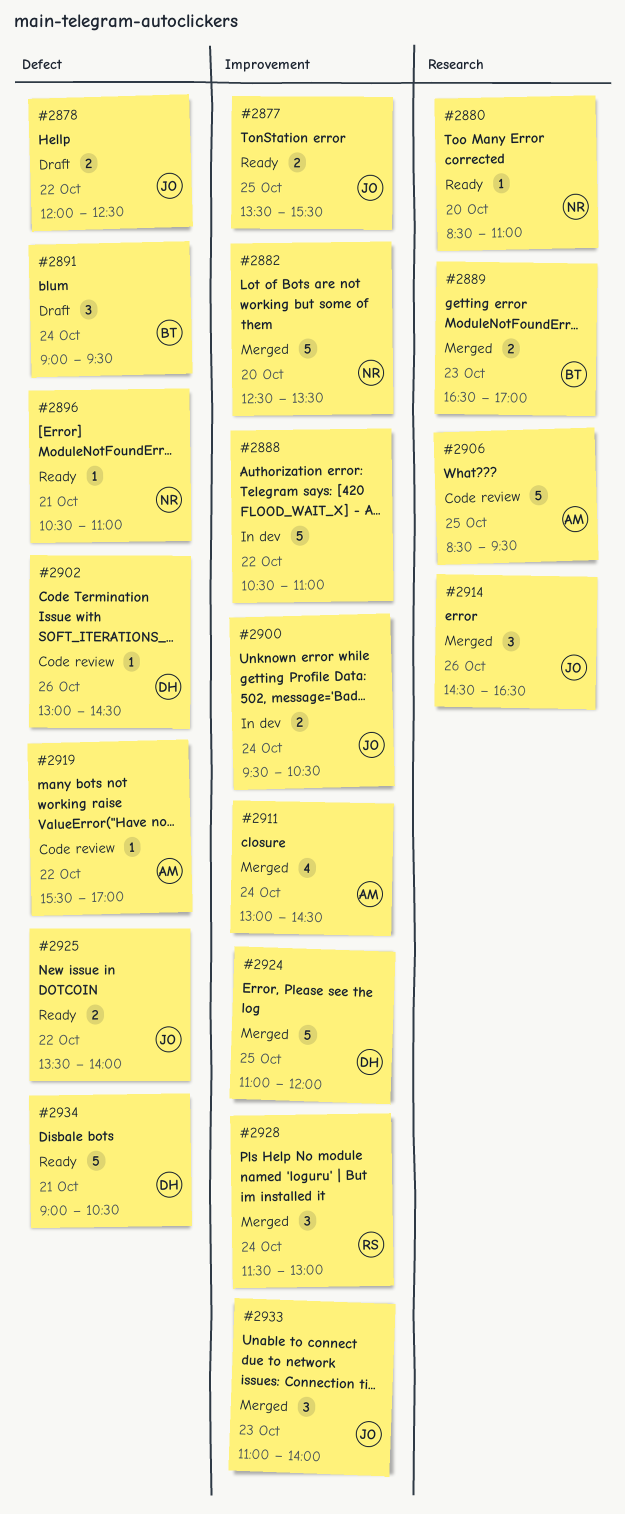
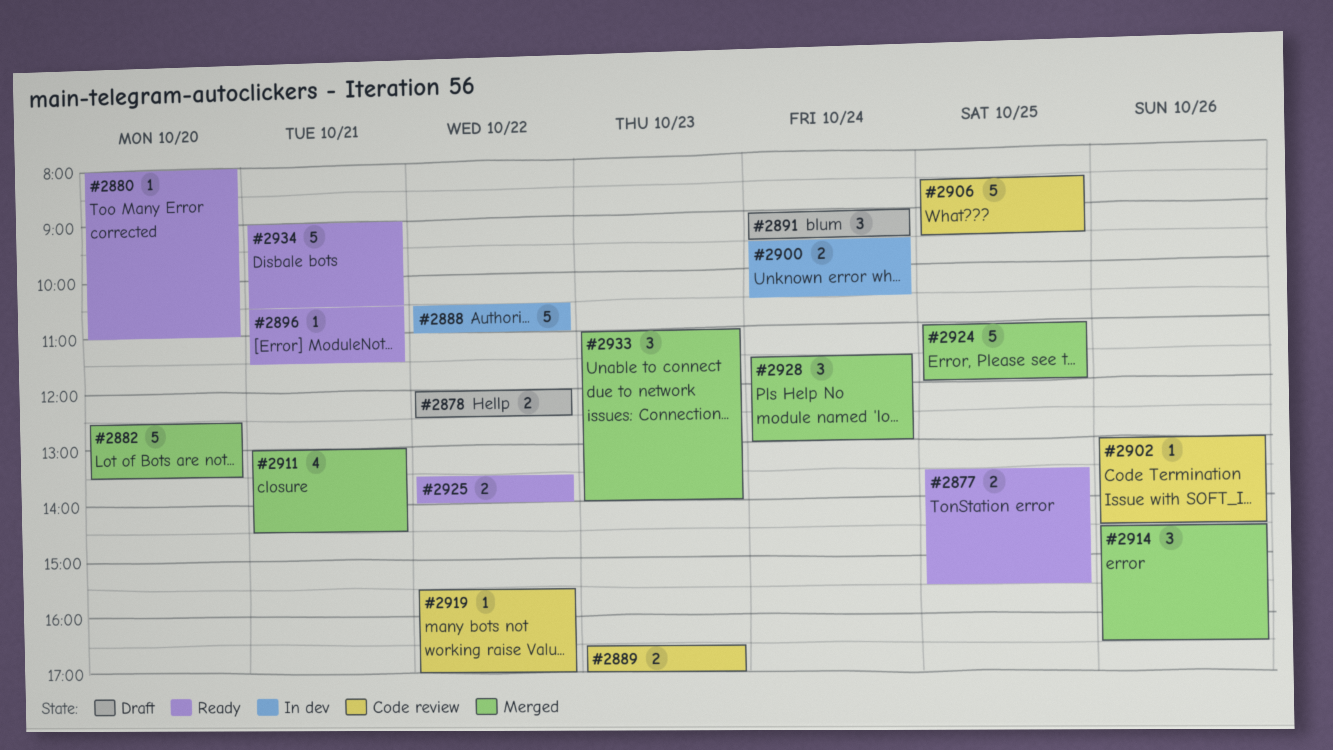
#2880, begins: 08:30 -> 08:00
#2889, status: Merged -> Code review
#2896, ends: 11:00 -> 11:30
#2911, day: Oct 24 -> Oct 21

